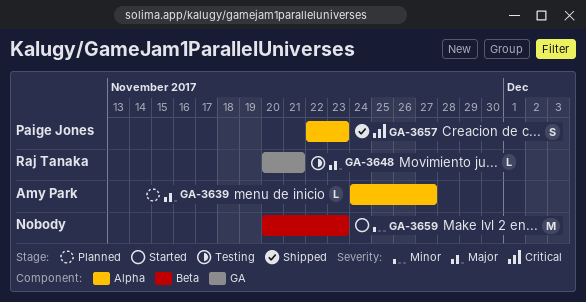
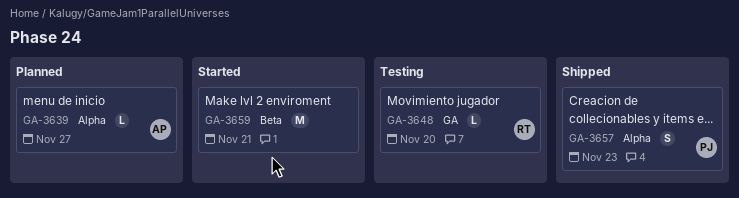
GA-3648, due: Nov 21 -> Nov 20
GA-3659, due: Nov 23 -> Nov 21

